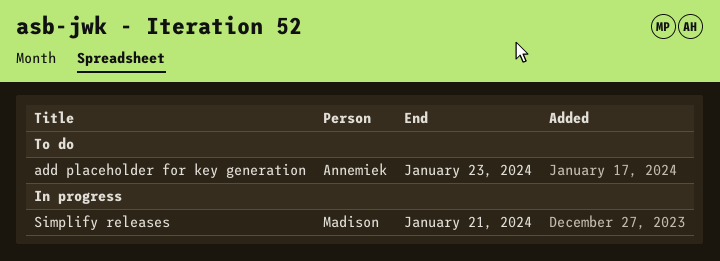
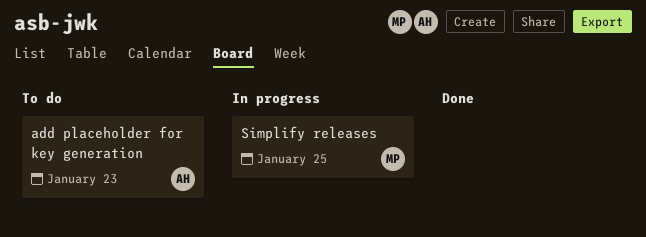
Simplify releases, due: Jan 21 -> Jan 25

